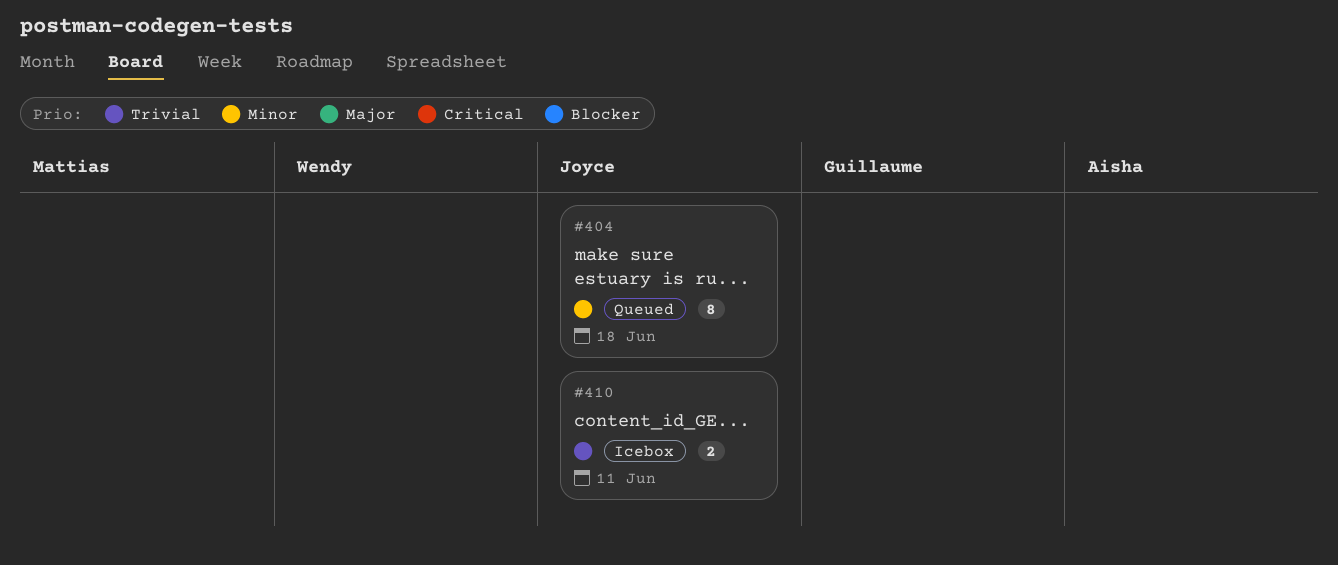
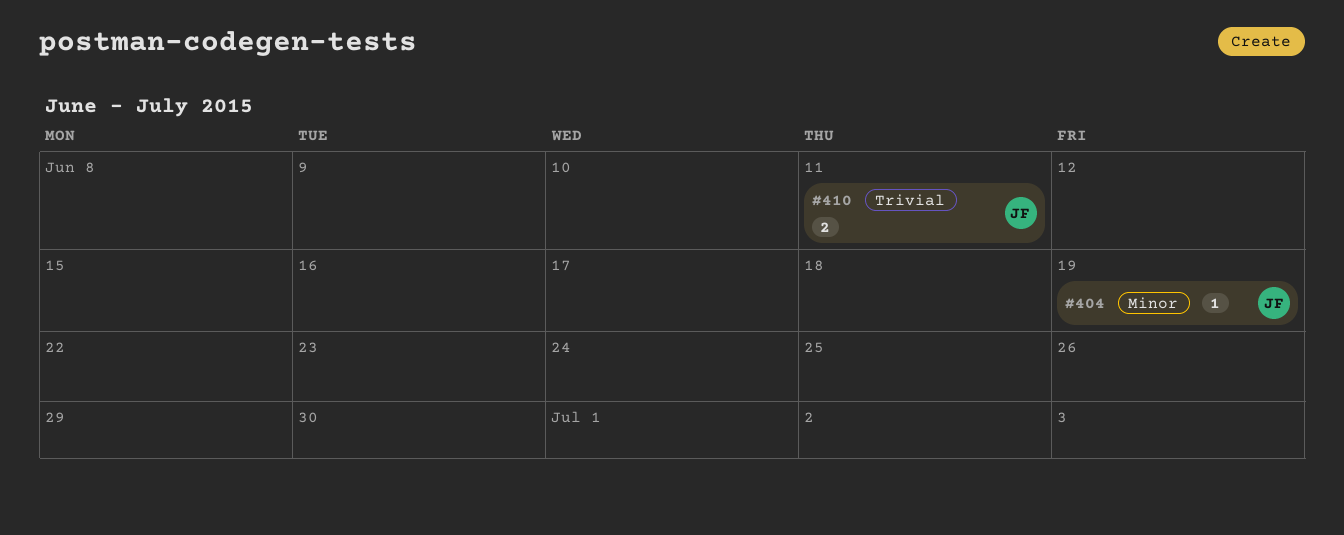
#404, estimate: 8 -> 1
#404, due: Jun 18 -> Jun 19

